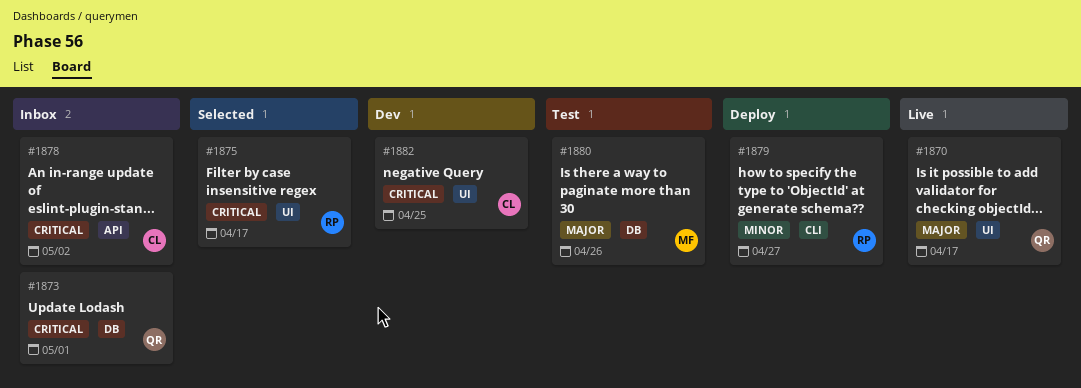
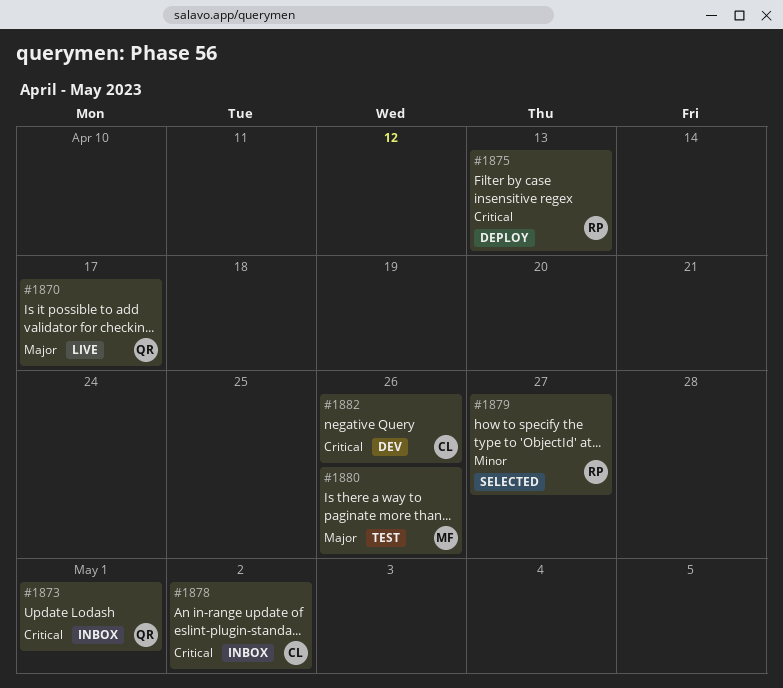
#1875, status: Selected -> Deploy
#1875, due: Apr 17 -> Apr 13
#1879, status: Deploy -> Selected
#1882, due: Apr 25 -> Apr 26

